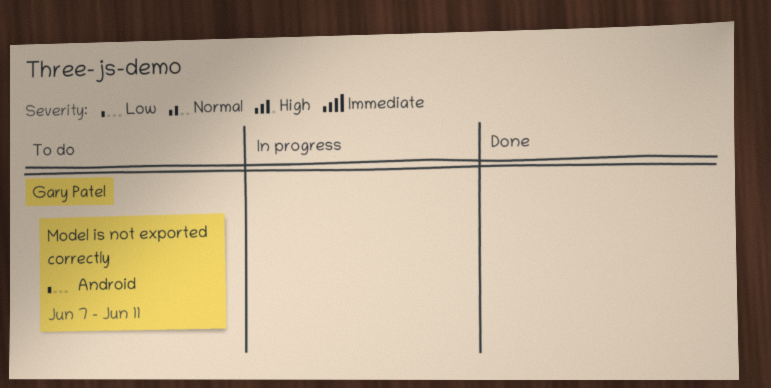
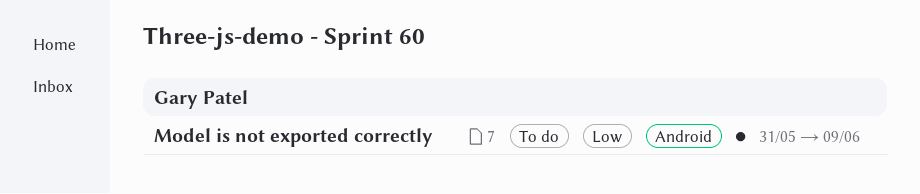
Model is not exported correctly, start: Jun 7 -> May 31
Model is not exported correctly, due: Jun 11 -> Jun 9

